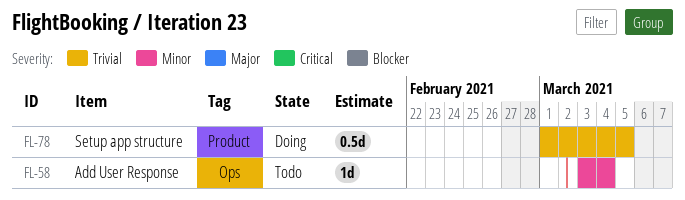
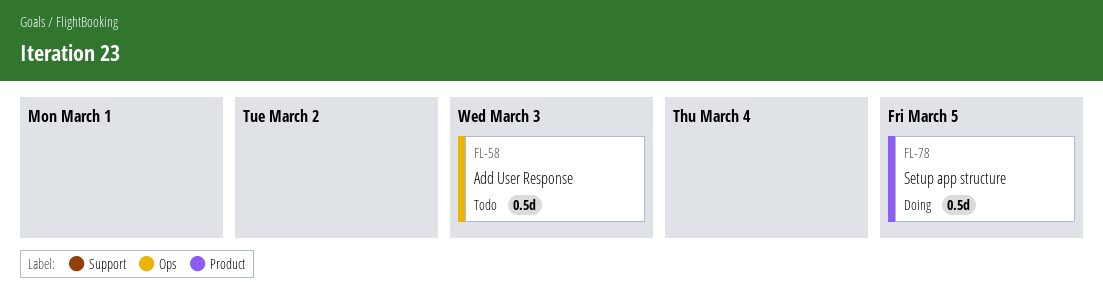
FL-58, estimate: 1d -> 0.5d
FL-58, due: Mar 4 -> Mar 3

